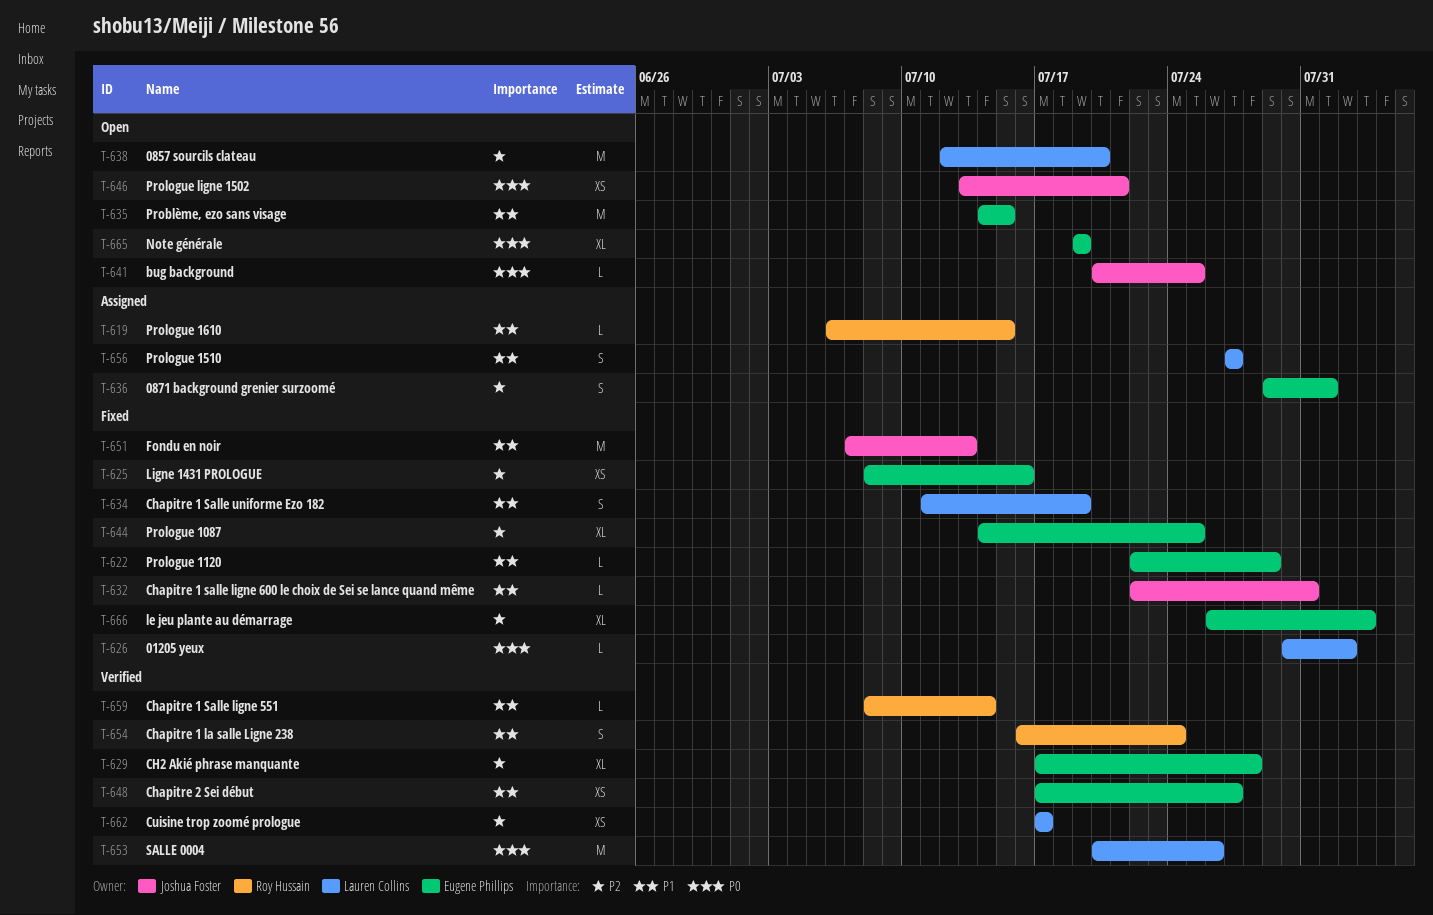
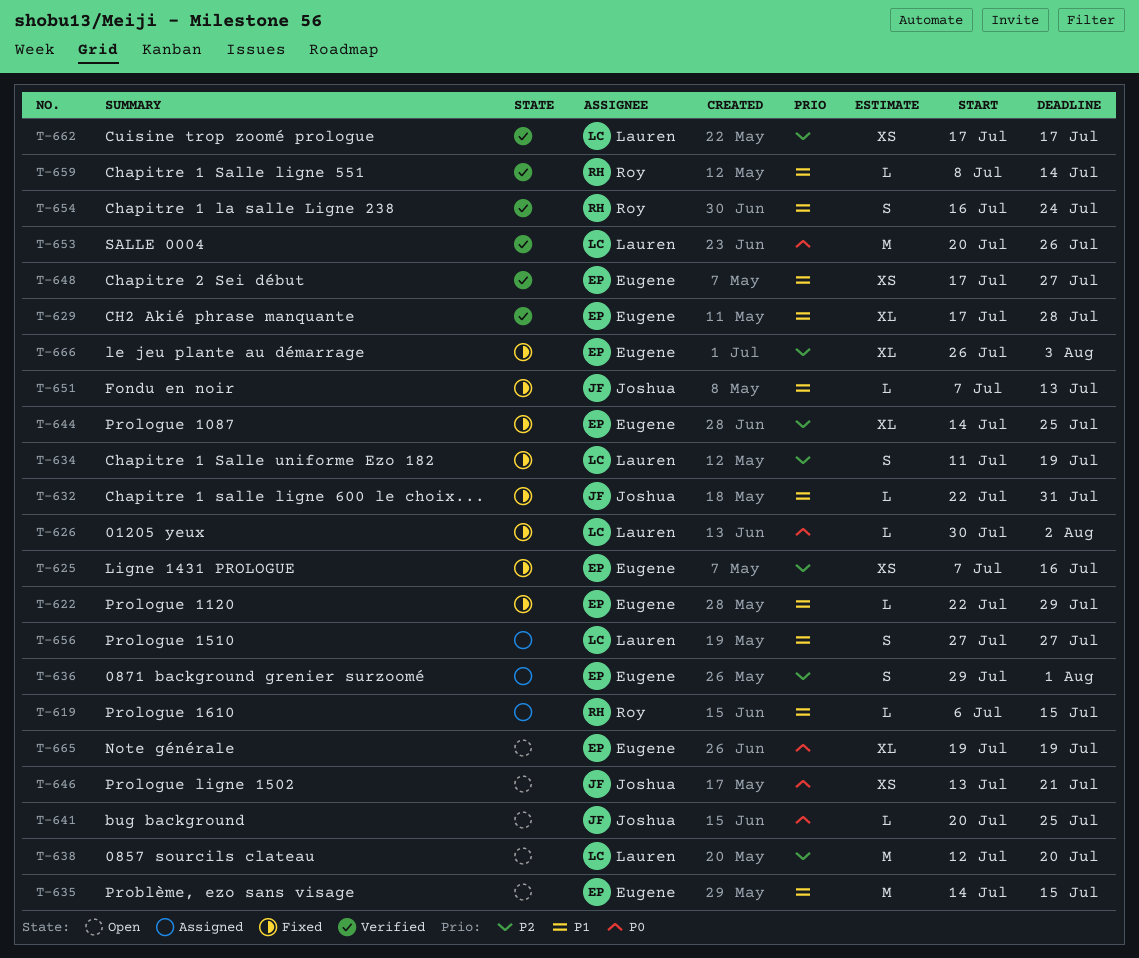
T-625, start: Jul 8 -> Jul 7
T-629, priority: P2 -> P1
T-634, priority: P1 -> P2
T-651, estimate: M -> L

